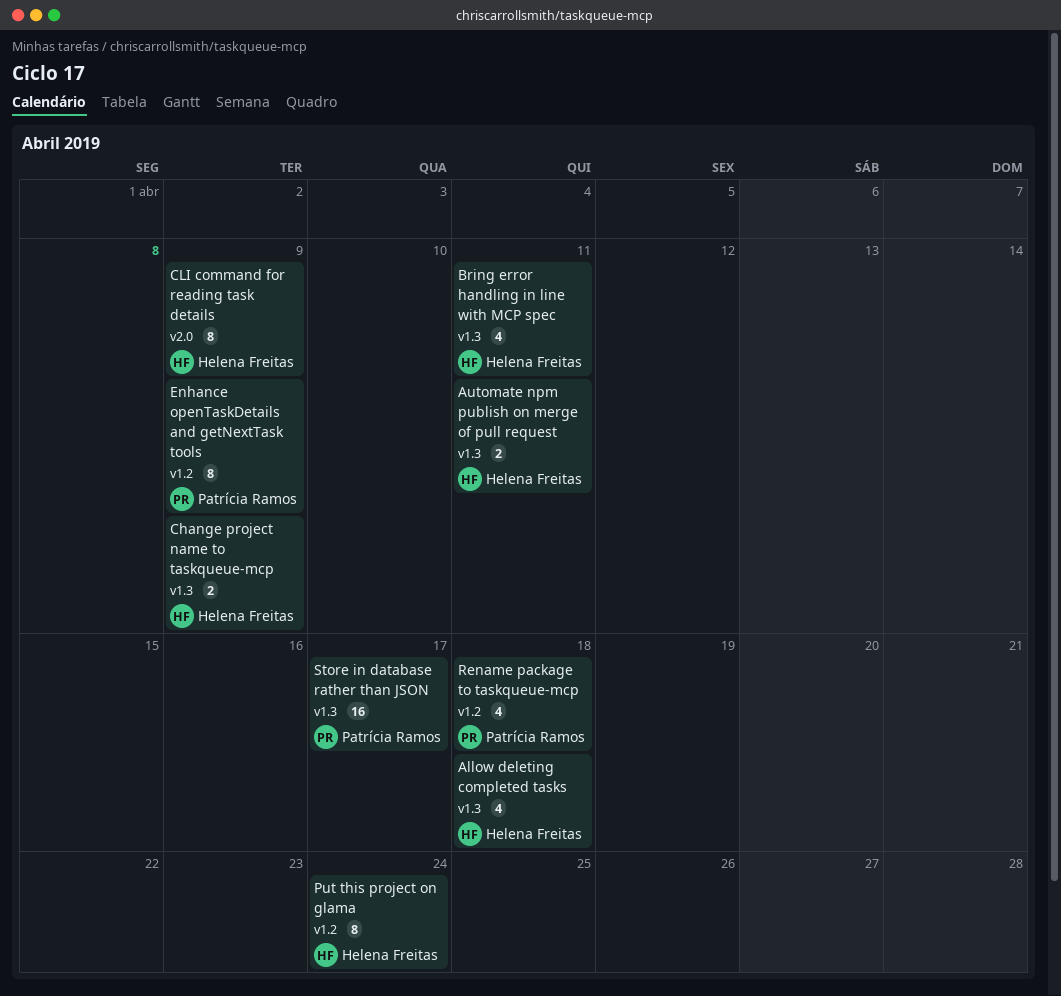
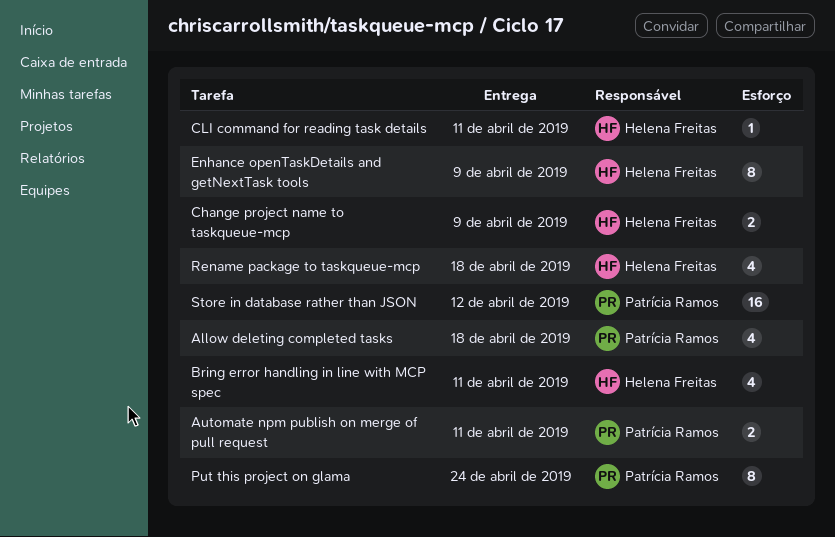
Allow deleting completed tasks, owner: Helena Freitas -> Patrícia Ramos
Automate npm publish on merge of pull request, owner: Helena Freitas -> Patrícia Ramos
CLI command for reading task details, estimate: 8 -> 1
CLI command for reading task details, due: Apr 9 -> Apr 11
Enhance openTaskDetails and getNextTask tools, owner: Patrícia Ramos -> Helena Freitas
Put this project on glama, owner: Helena Freitas -> Patrícia Ramos
Rename package to taskqueue-mcp, owner: Patrícia Ramos -> Helena Freitas
Store in database rather than JSON, due: Apr 17 -> Apr 12

